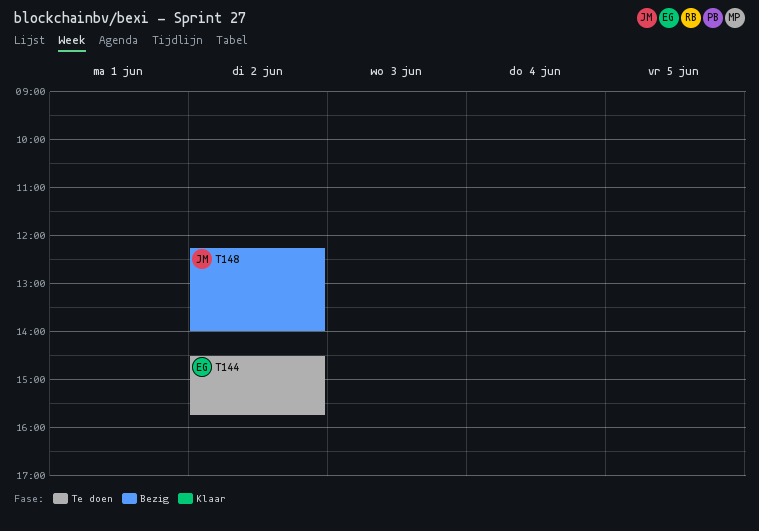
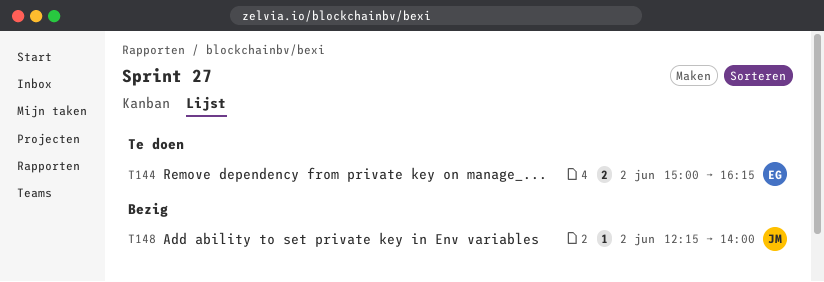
T144, begins: 14:30 -> 15:00
T144, ends: 15:45 -> 16:15

